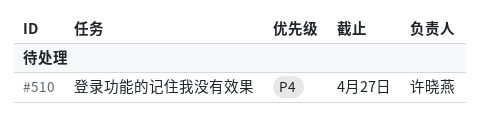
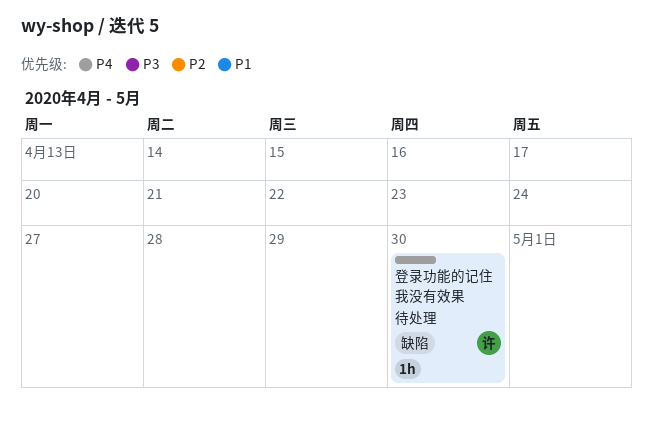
登录功能的记住我没有效果, due: Apr 27 -> Apr 30

